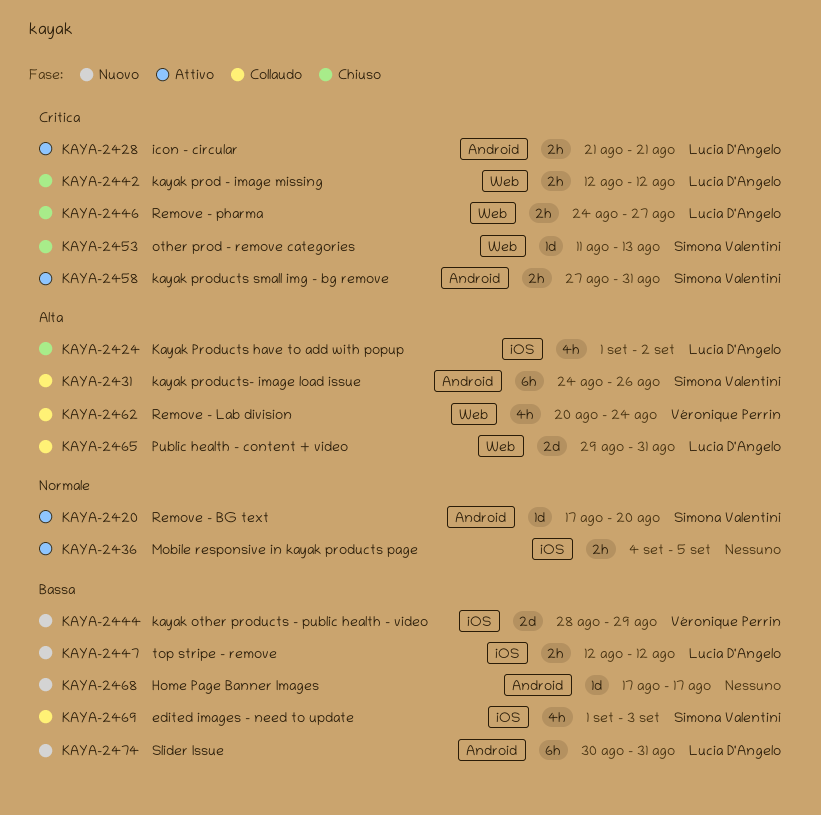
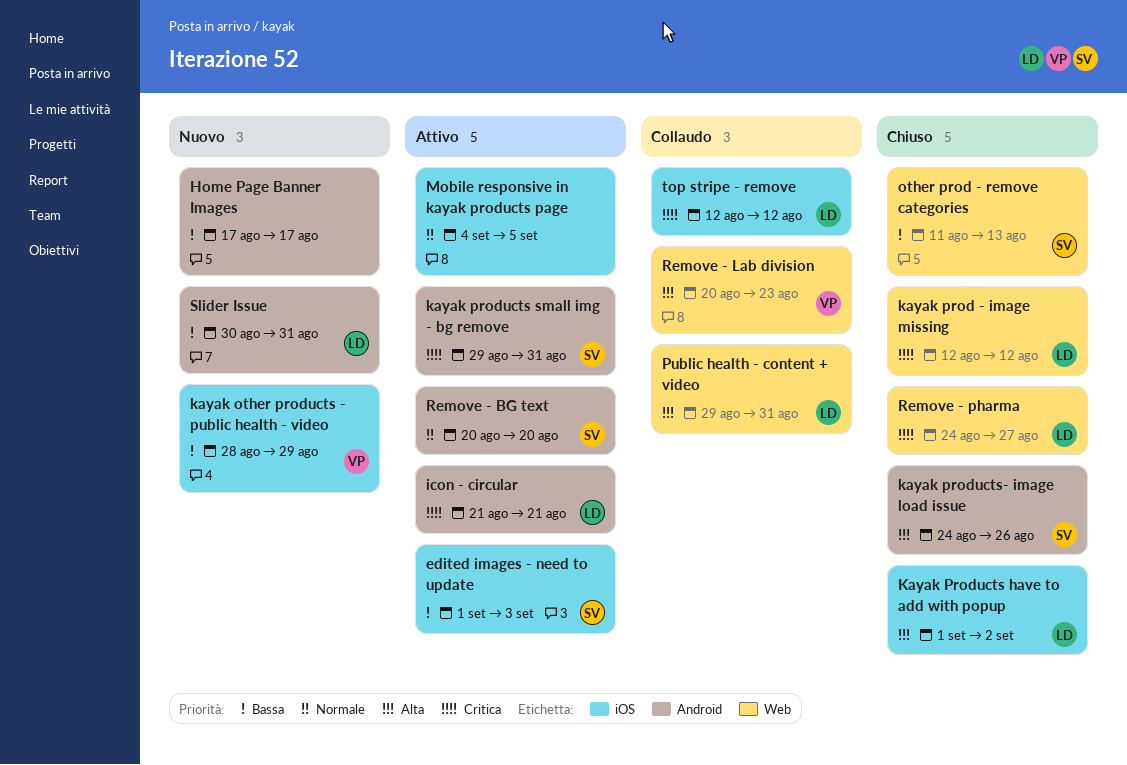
edited images - need to update, status: Collaudo -> Attivo
kayak products small img - bg remove, start: Aug 27 -> Aug 29
kayak products- image load issue, status: Collaudo -> Chiuso
other prod - remove categories, priority: Critica -> Bassa
Remove - BG text, start: Aug 17 -> Aug 20
Remove - Lab division, due: Aug 24 -> Aug 23
top stripe - remove, status: Nuovo -> Collaudo
top stripe - remove, priority: Bassa -> Critica

